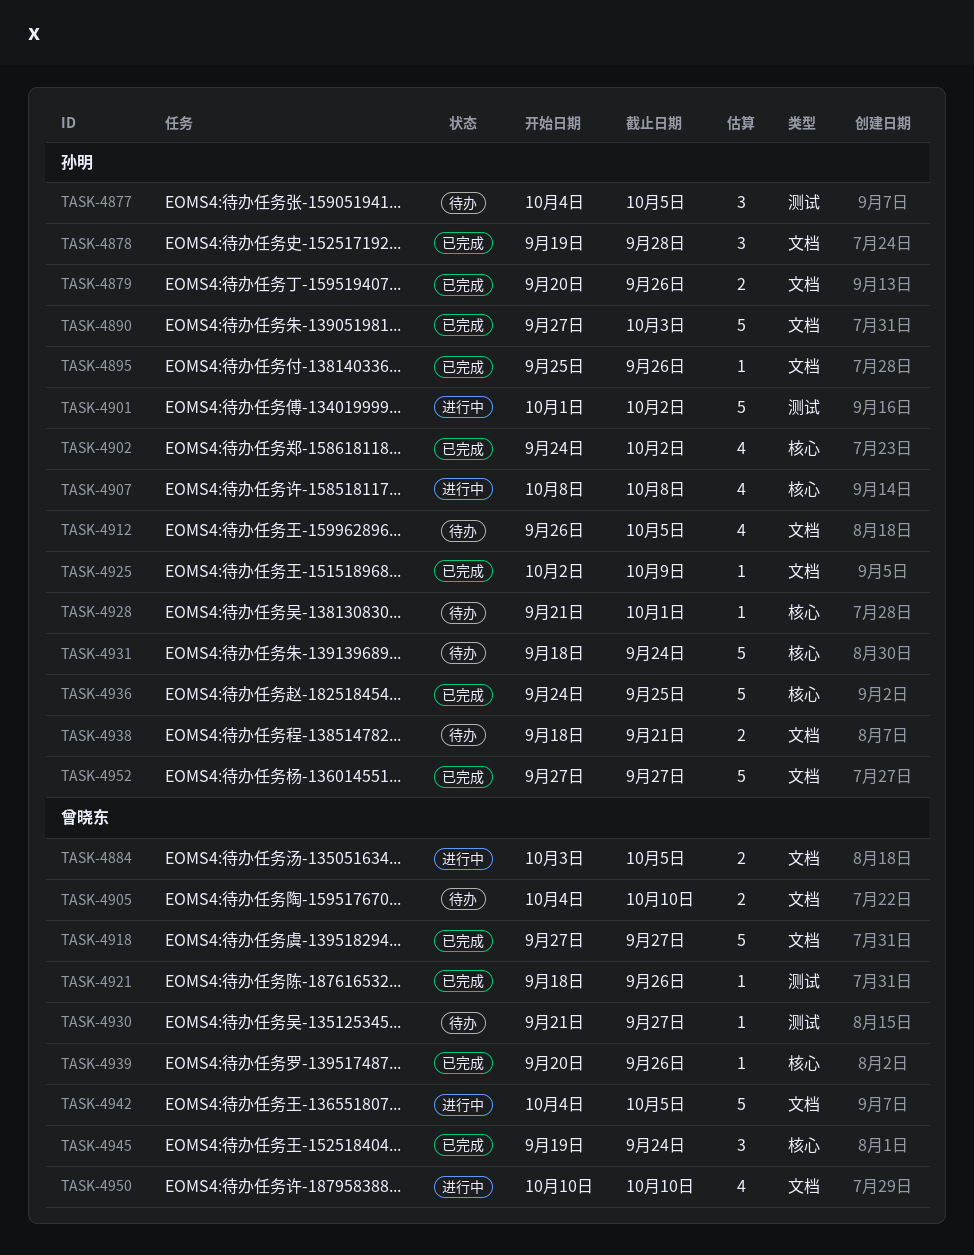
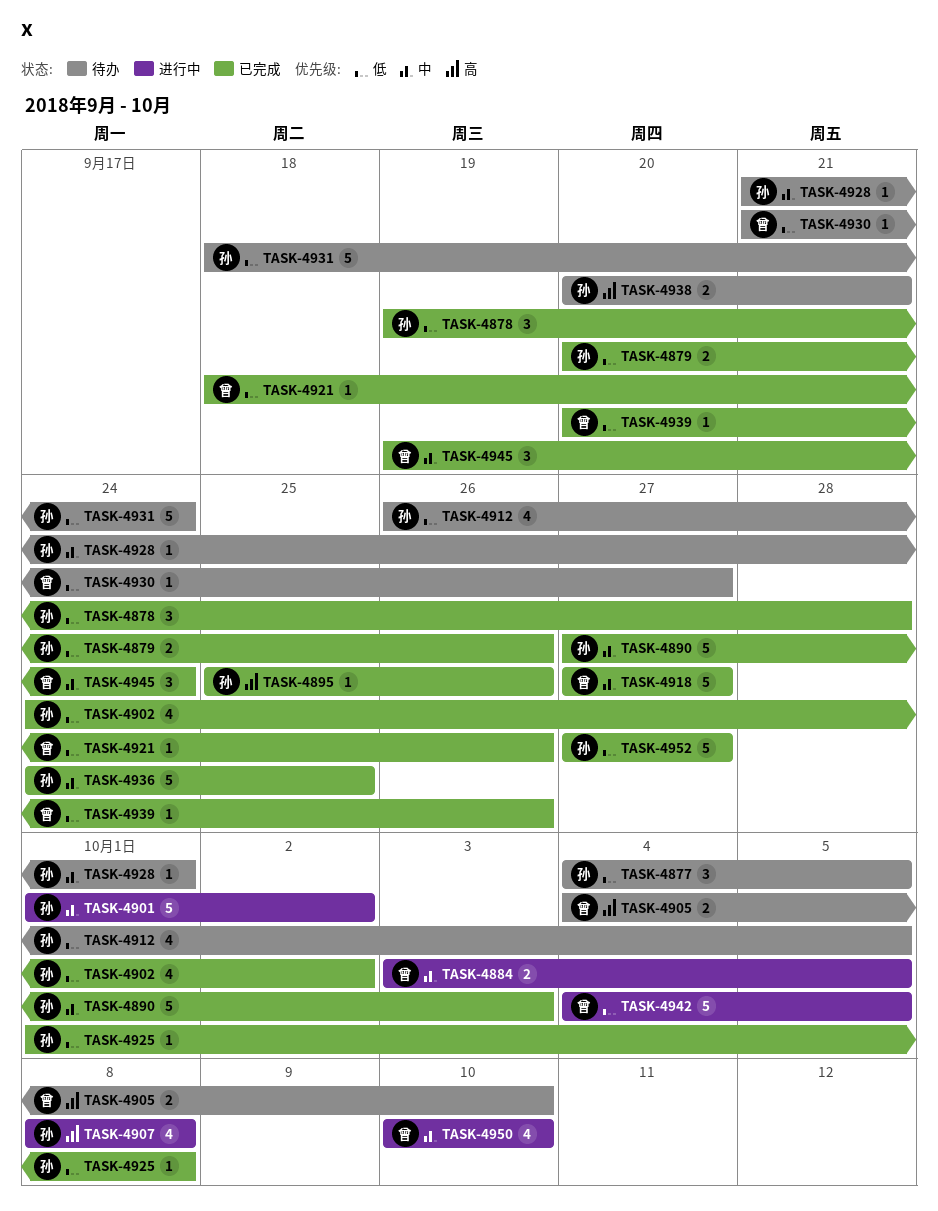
TASK-4925, start: Oct 2 -> Oct 1
TASK-4925, due: Oct 9 -> Oct 8
TASK-4938, start: Sep 18 -> Sep 20

